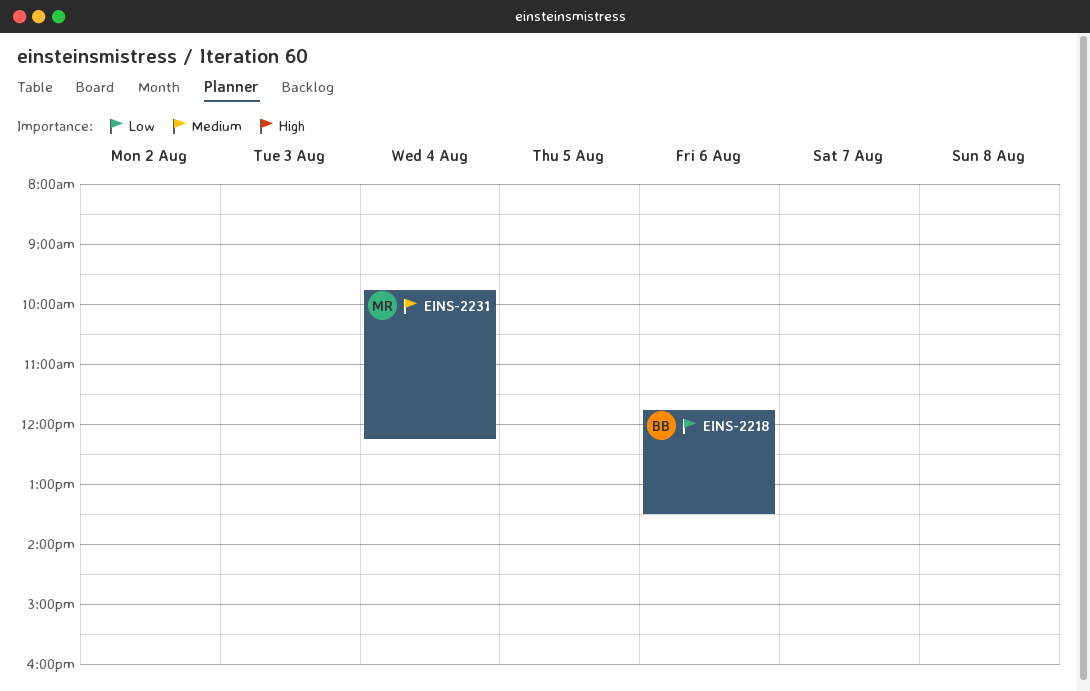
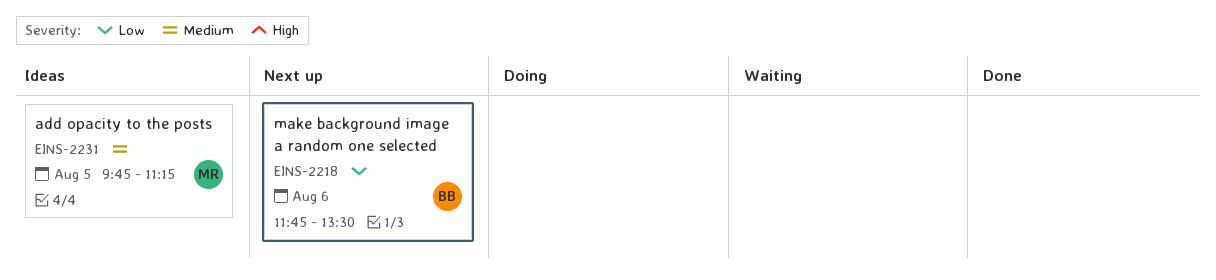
EINS-2231, day: Aug 4 -> Aug 5
EINS-2231, ends: 12:15 -> 11:15

